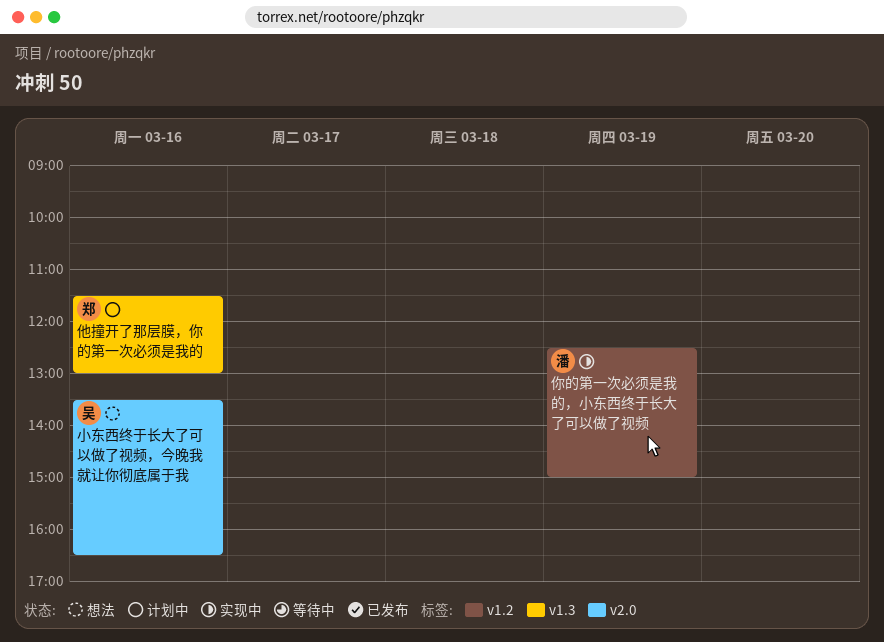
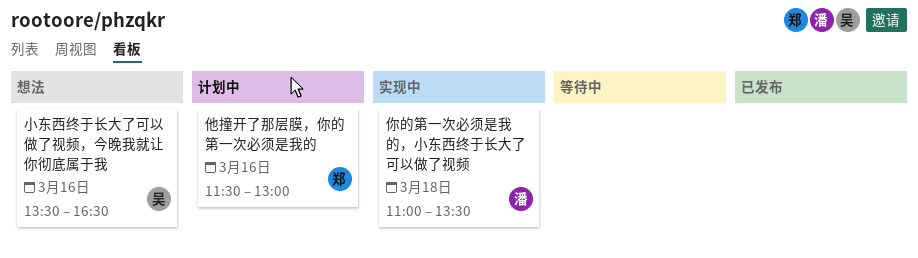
你的第一次必须是我的，小东西终于长大了可以做了视频, day: Mar 19 -> Mar 18
你的第一次必须是我的，小东西终于长大了可以做了视频, begins: 12:30 -> 11:00
你的第一次必须是我的，小东西终于长大了可以做了视频, ends: 15:00 -> 13:30

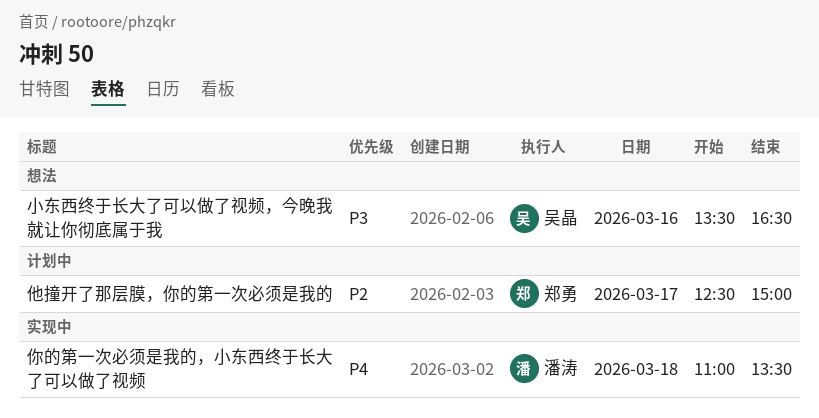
他撞开了那层膜，你的第一次必须是我的, day: Mar 16 -> Mar 17
他撞开了那层膜，你的第一次必须是我的, begins: 11:30 -> 12:30
他撞开了那层膜，你的第一次必须是我的, ends: 13:00 -> 15:00

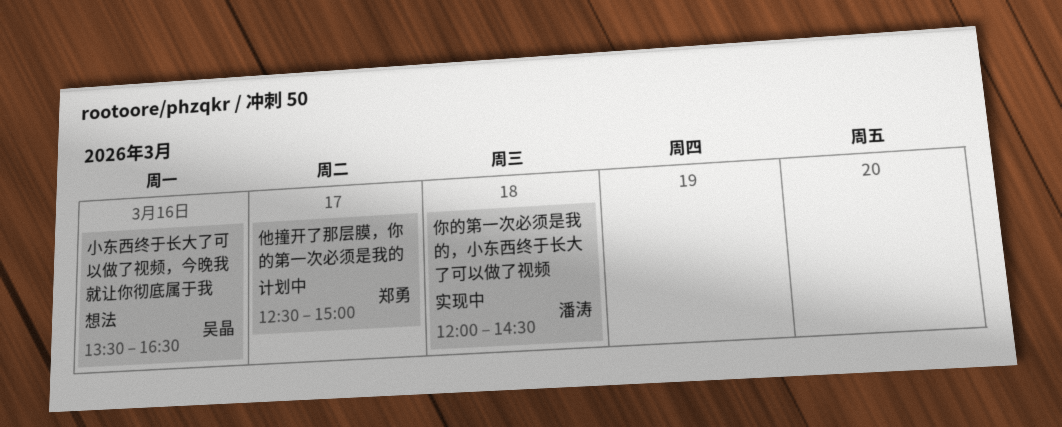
你的第一次必须是我的，小东西终于长大了可以做了视频, begins: 11:00 -> 12:00
你的第一次必须是我的，小东西终于长大了可以做了视频, ends: 13:30 -> 14:30

